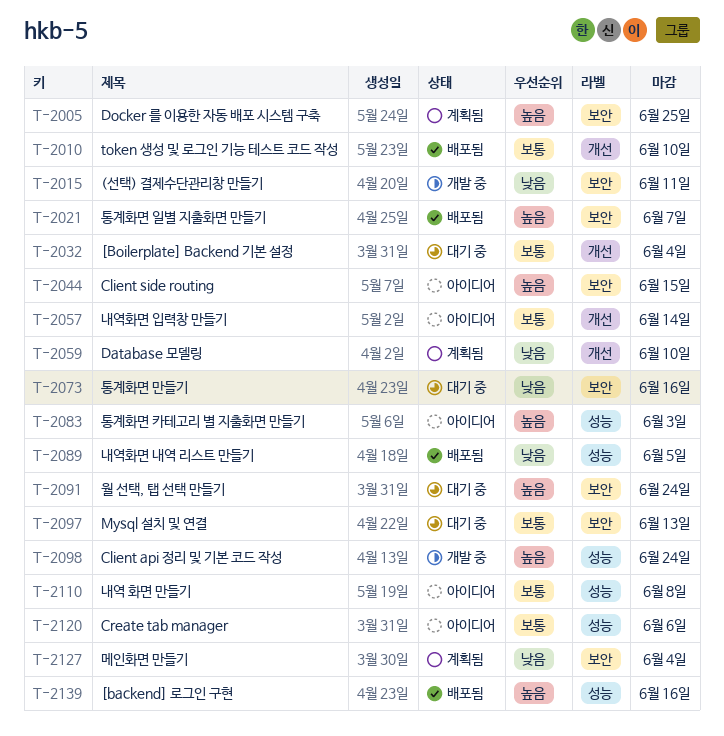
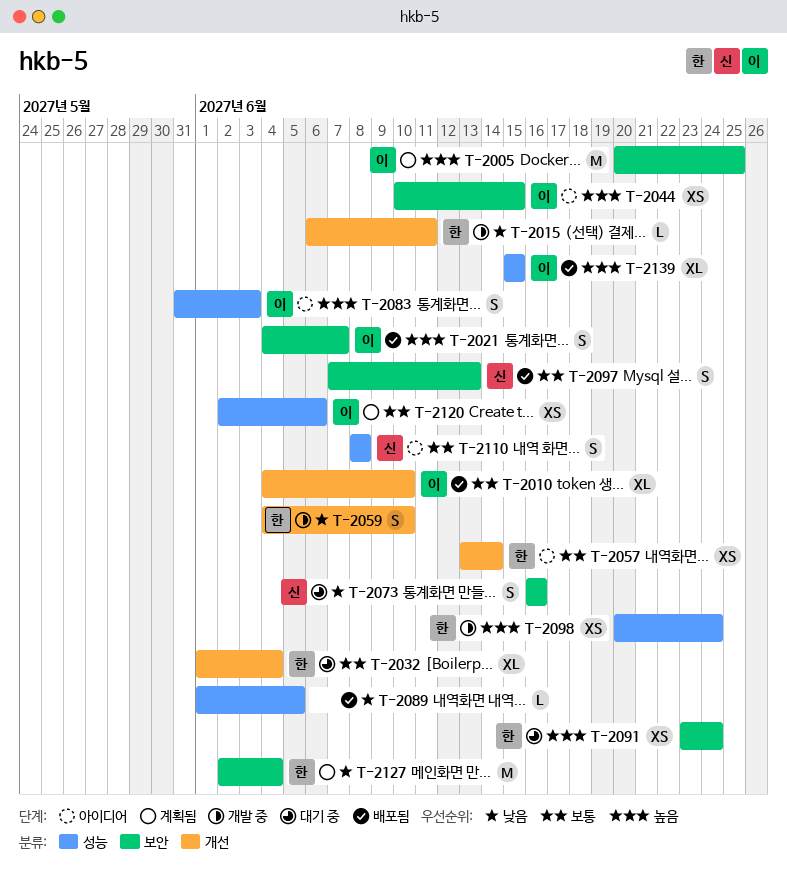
T-2015, label: 보안 -> 개선
T-2059, status: 계획됨 -> 개발 중
T-2097, status: 대기 중 -> 배포됨
T-2120, status: 아이디어 -> 계획됨
T-2139, due: Jun 16 -> Jun 15

